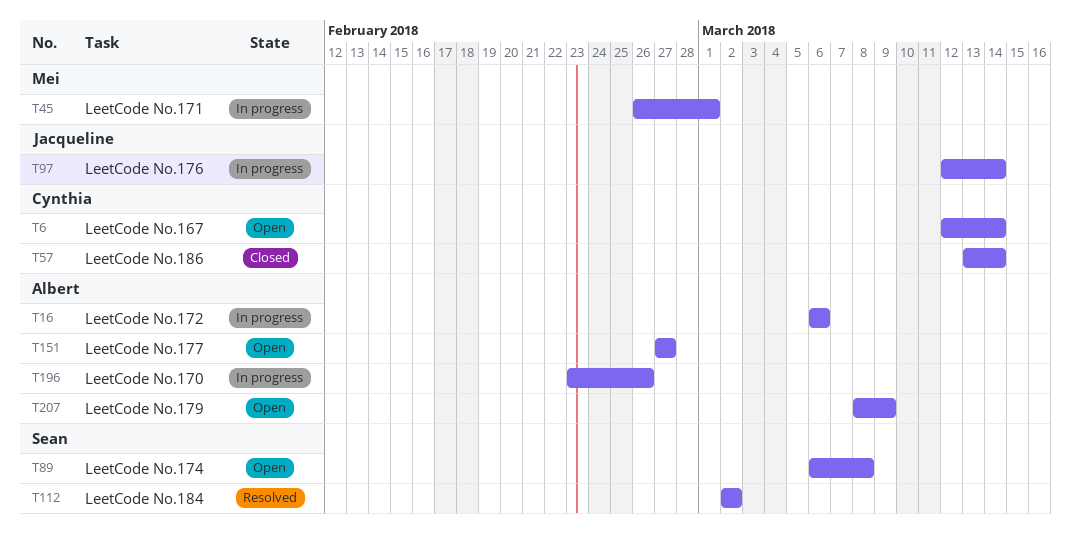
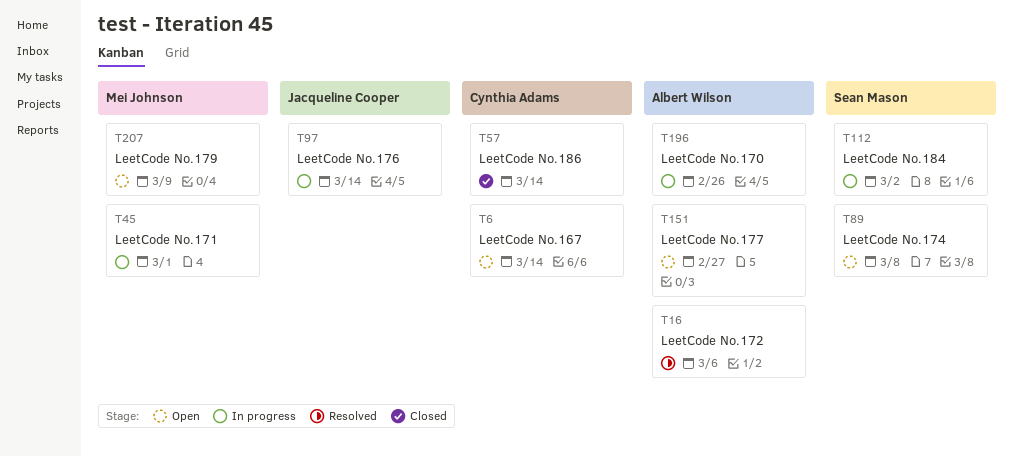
T16, status: In progress -> Resolved
T112, status: Resolved -> In progress
T207, owner: Albert Wilson -> Mei Johnson

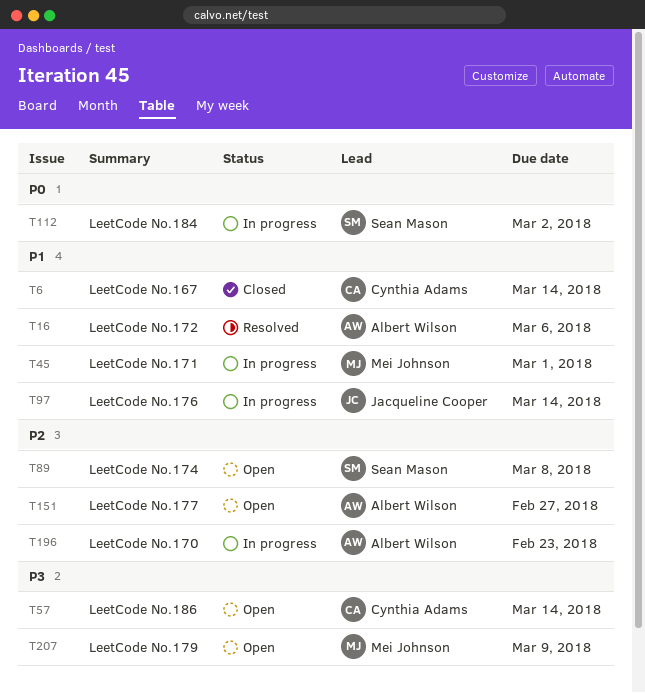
T6, status: Open -> Closed
T57, status: Closed -> Open
T196, due: Feb 26 -> Feb 23

